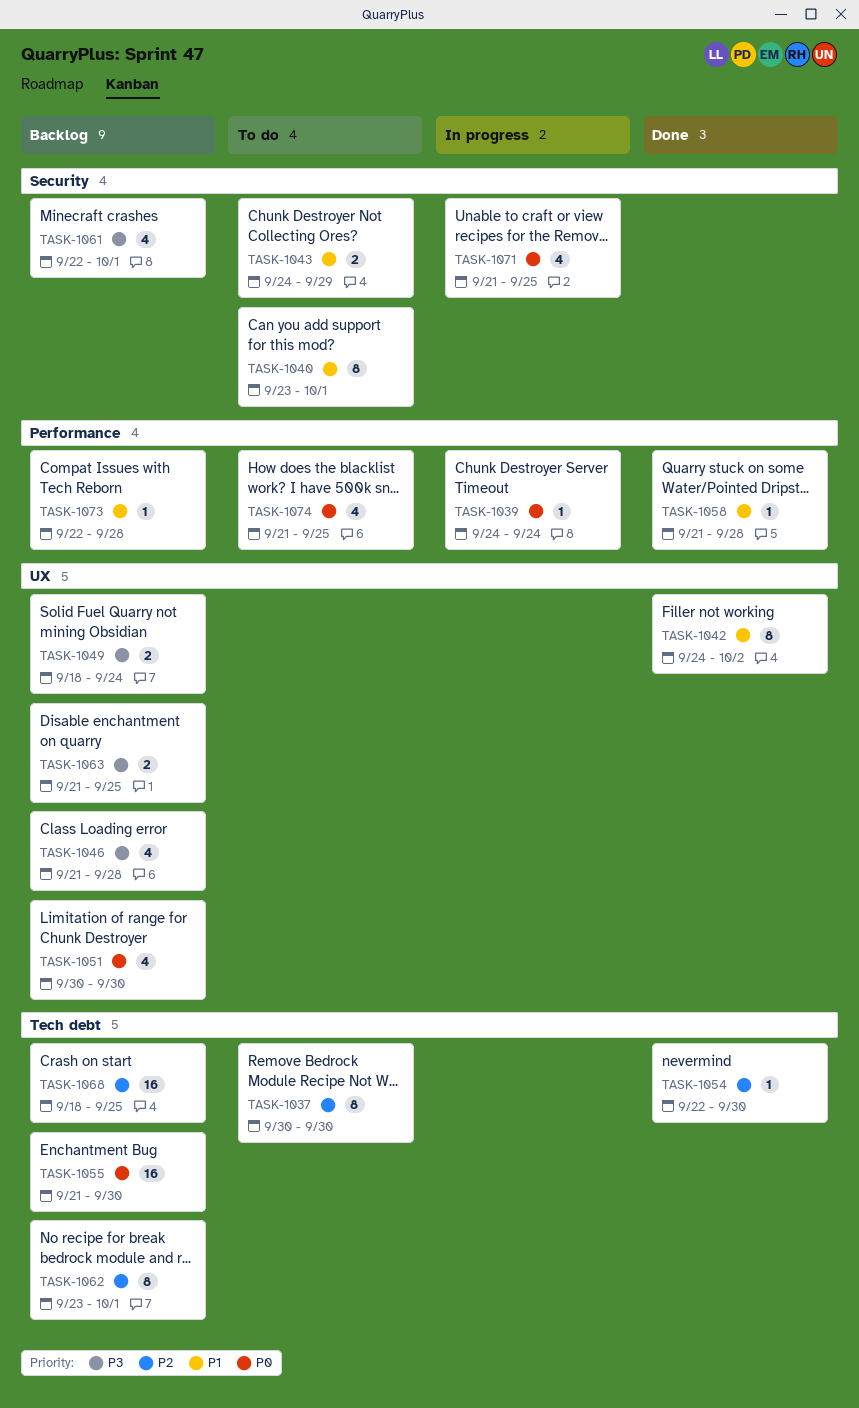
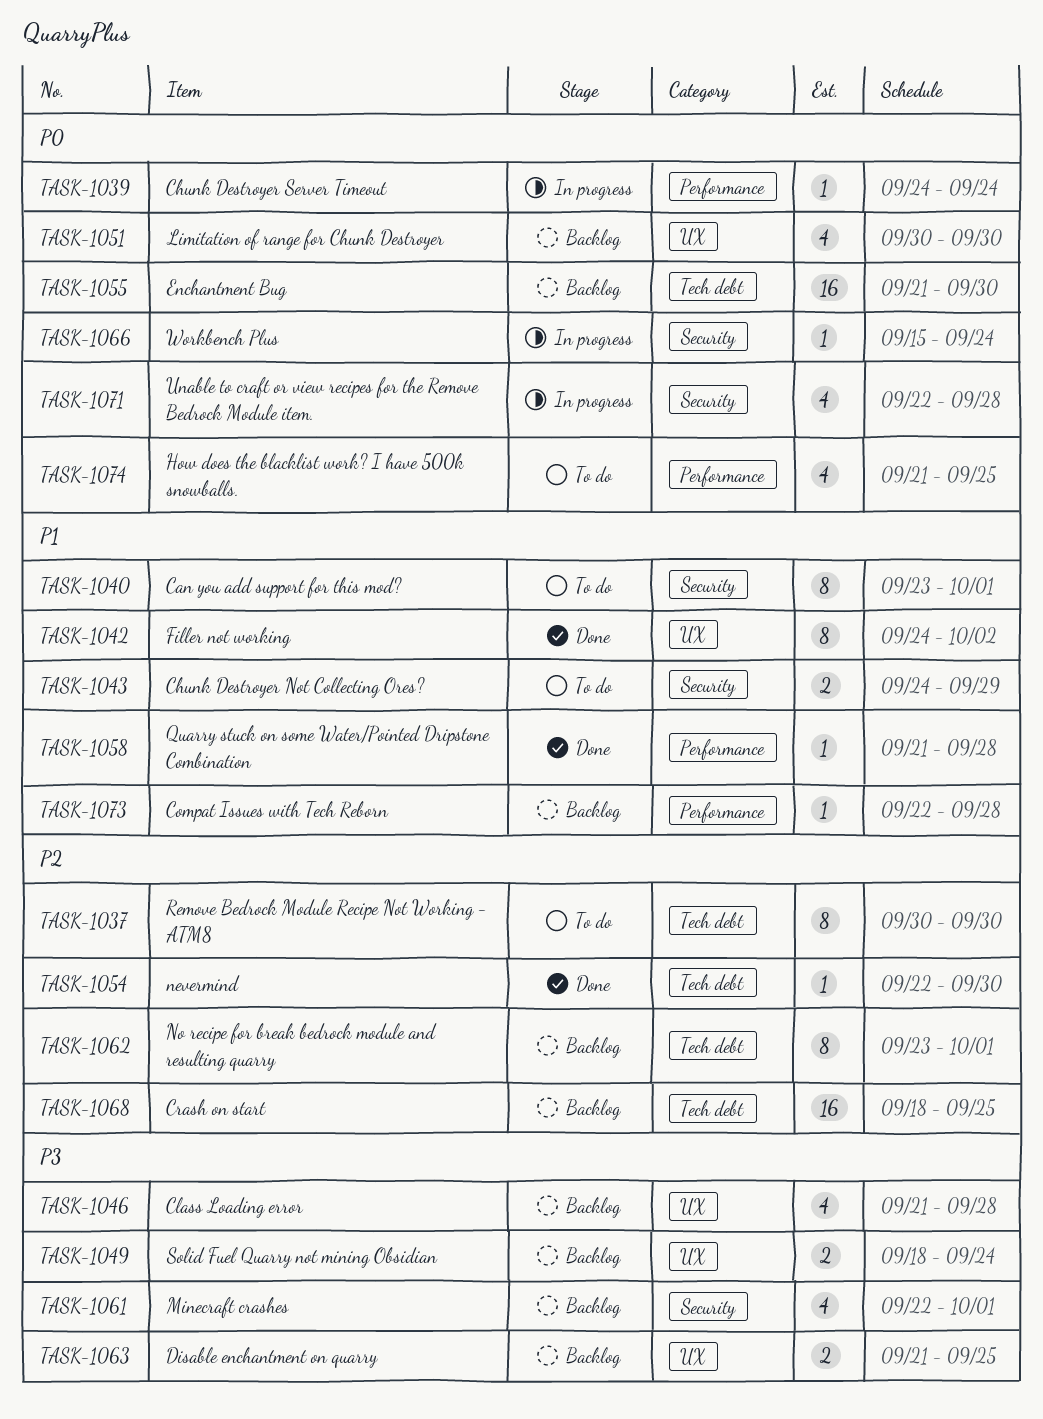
TASK-1066: none -> present
TASK-1071, start: Sep 21 -> Sep 22
TASK-1071, due: Sep 25 -> Sep 28

